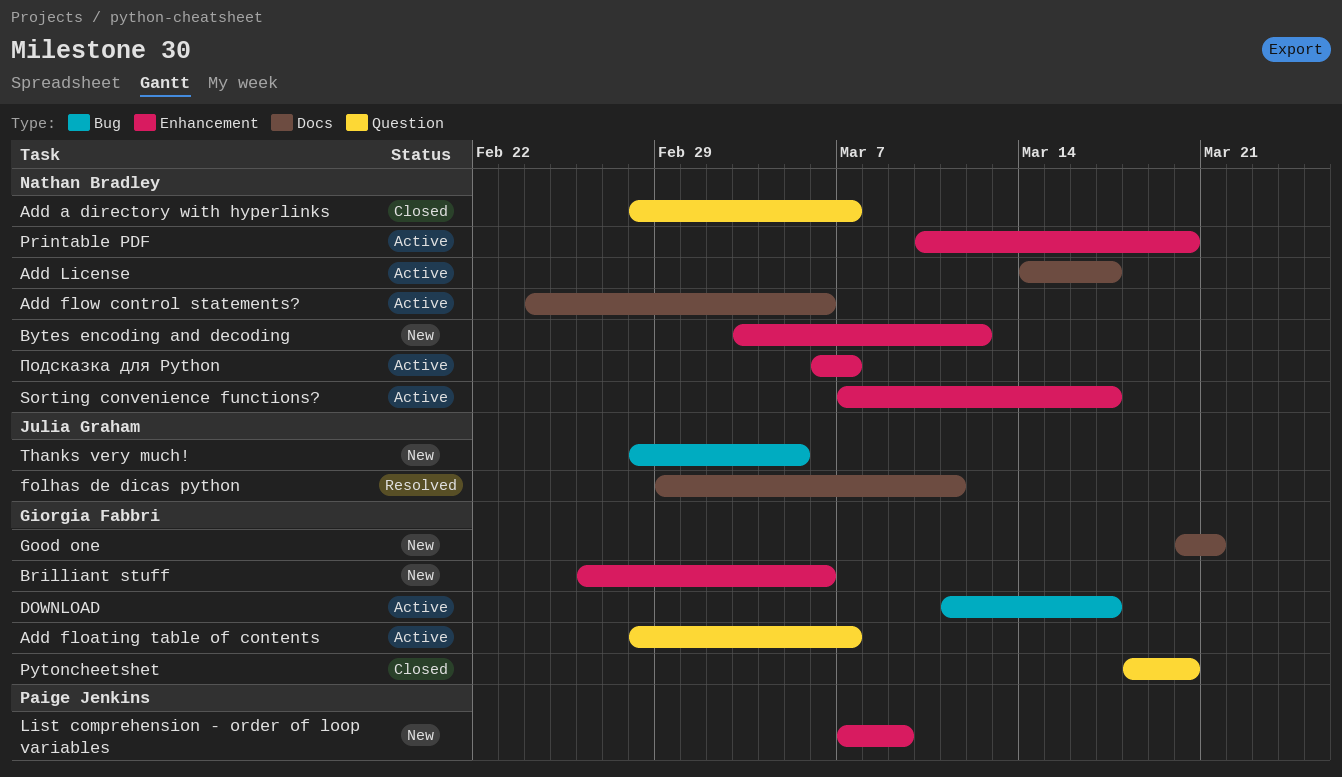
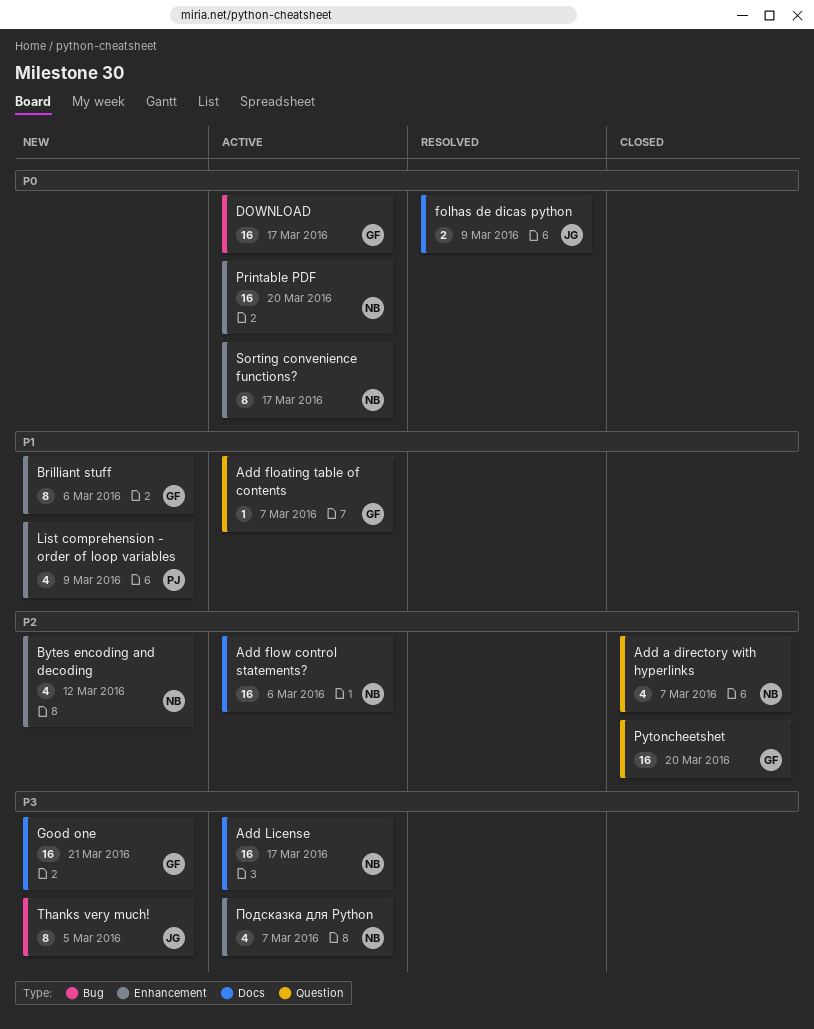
folhas de dicas python, due: Mar 11 -> Mar 9

